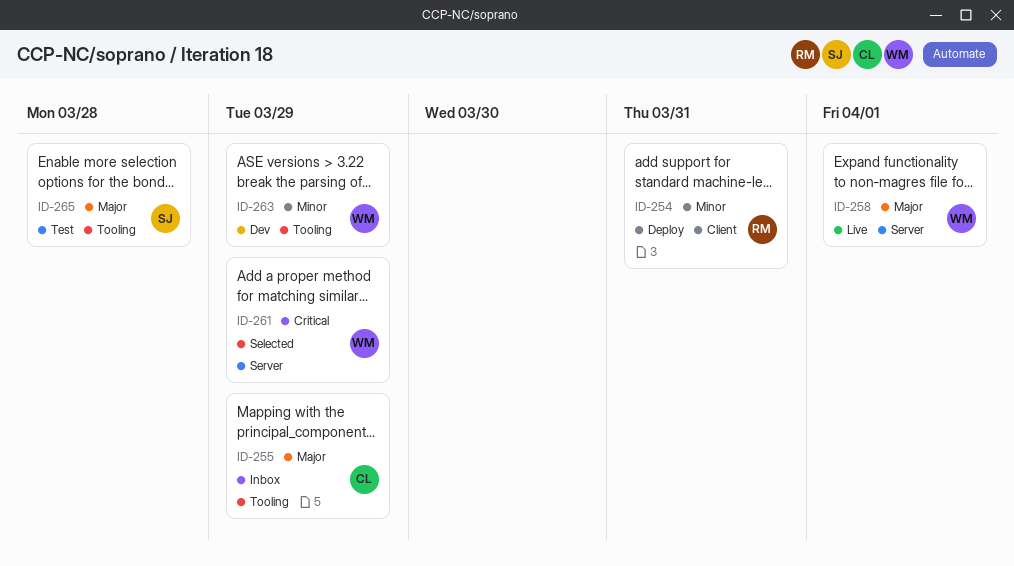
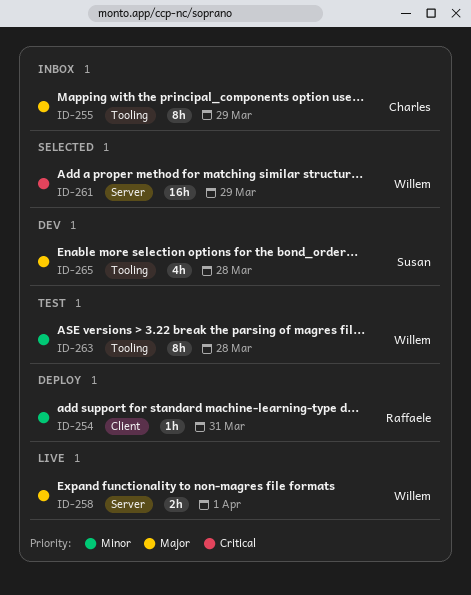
ID-263, status: Dev -> Test
ID-263, due: Mar 29 -> Mar 28
ID-265, status: Test -> Dev

